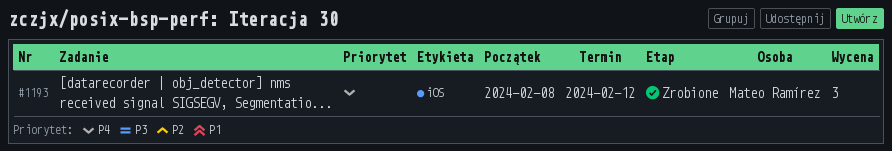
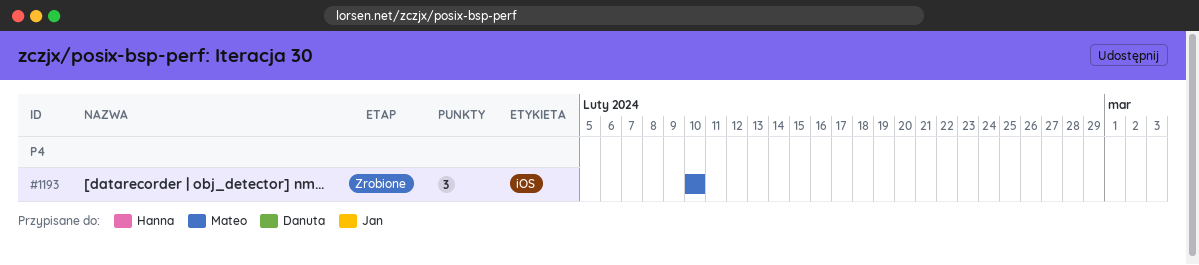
#1193, start: Feb 8 -> Feb 10
#1193, due: Feb 12 -> Feb 10

